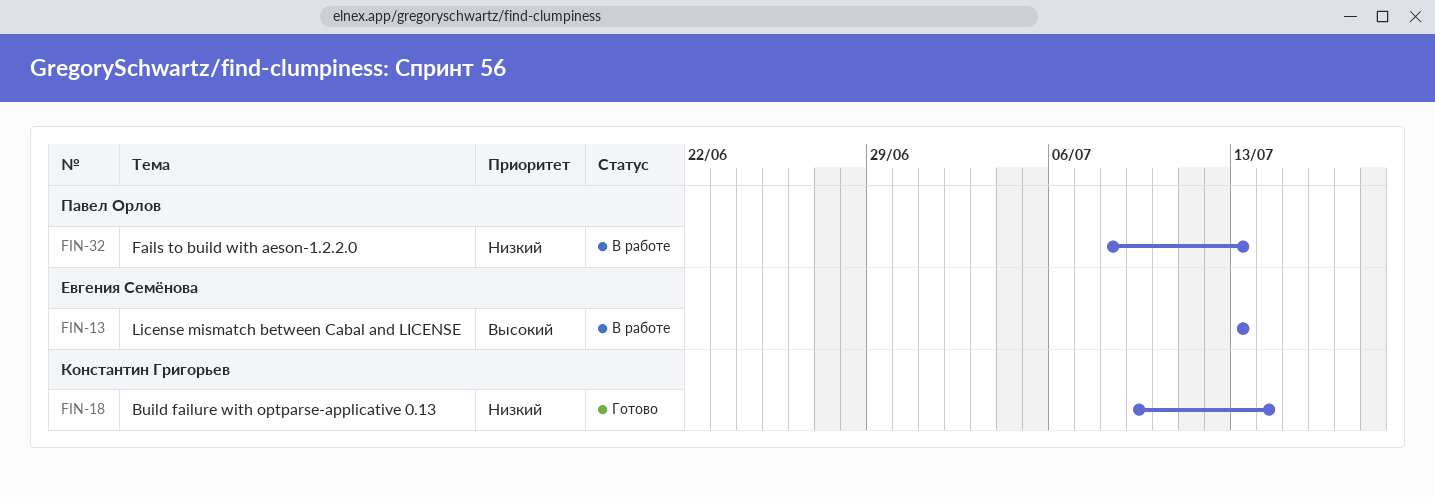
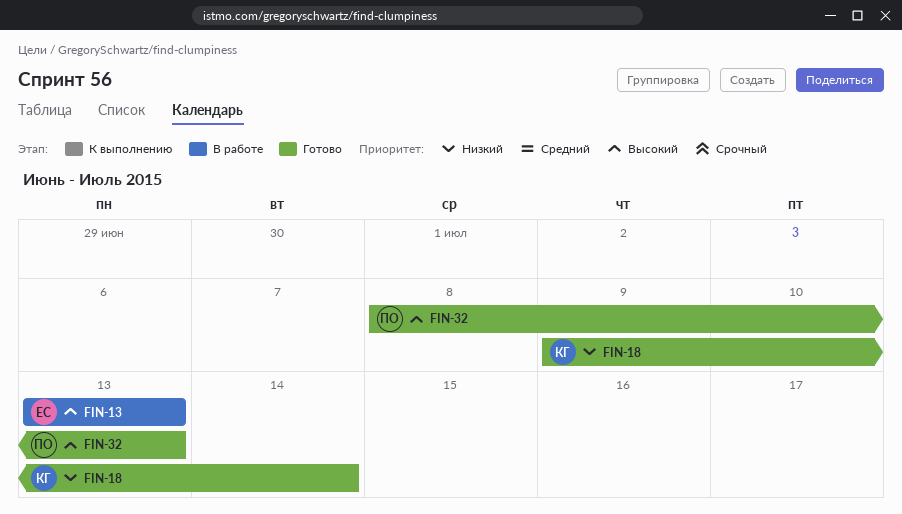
FIN-32, status: В работе -> Готово
FIN-32, priority: Низкий -> Высокий

